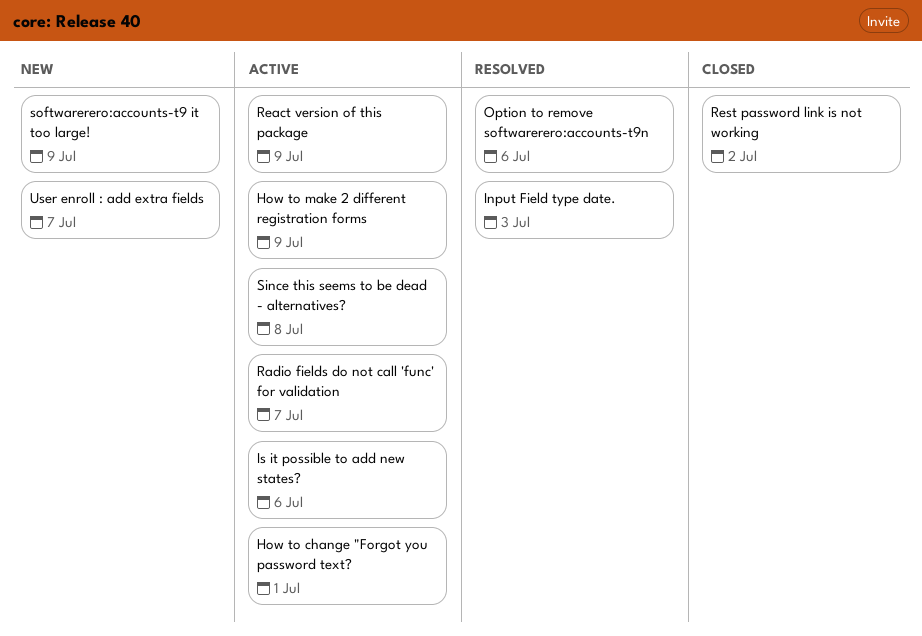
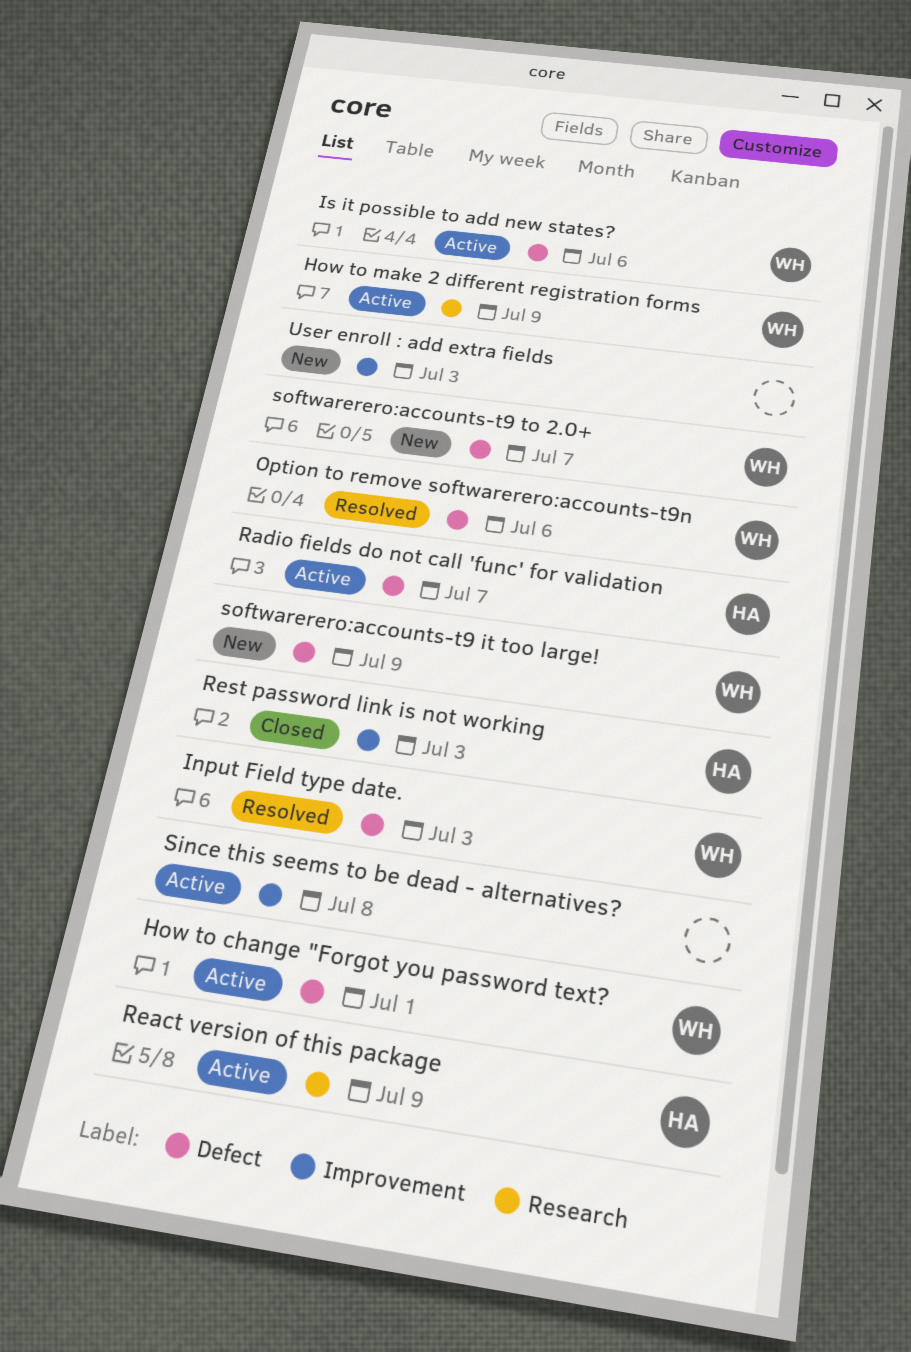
Rest password link is not working, due: Jul 2 -> Jul 3
softwarerero:accounts-t9 to 2.0+: none -> present
User enroll : add extra fields, due: Jul 7 -> Jul 3

